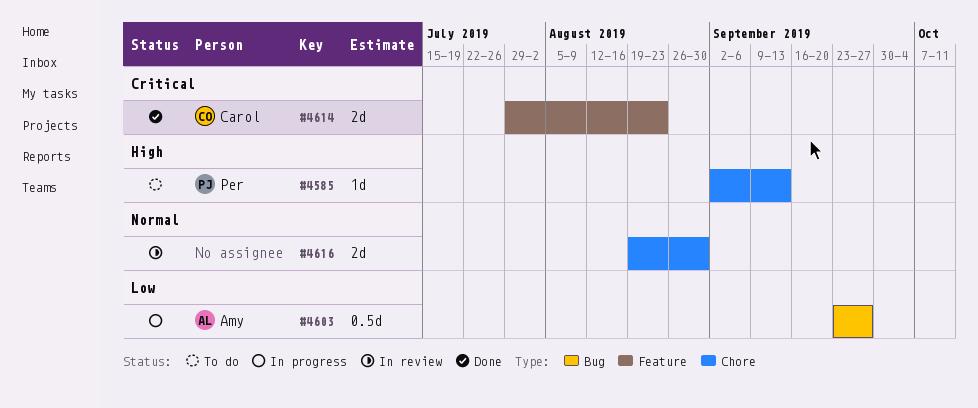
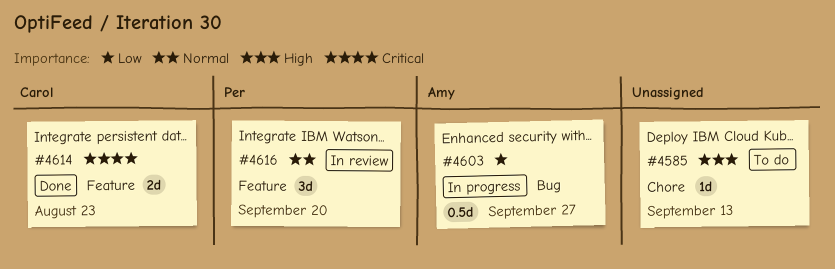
#4585, owner: Per -> none
#4616, owner: none -> Per
#4616, label: Chore -> Feature
#4616, estimate: 2d -> 3d
#4616, due: Aug 30 -> Sep 20

